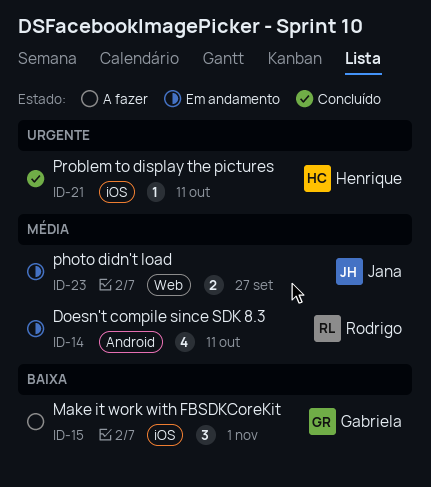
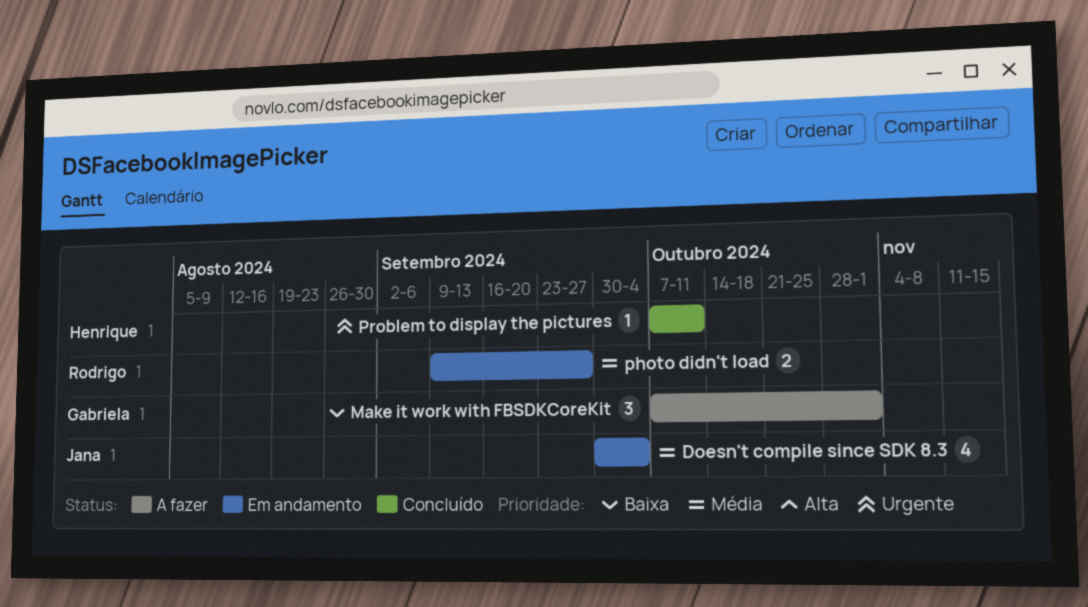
Doesn't compile since SDK 8.3, owner: Rodrigo -> Jana
Doesn't compile since SDK 8.3, due: Oct 11 -> Oct 4
photo didn't load, owner: Jana -> Rodrigo

